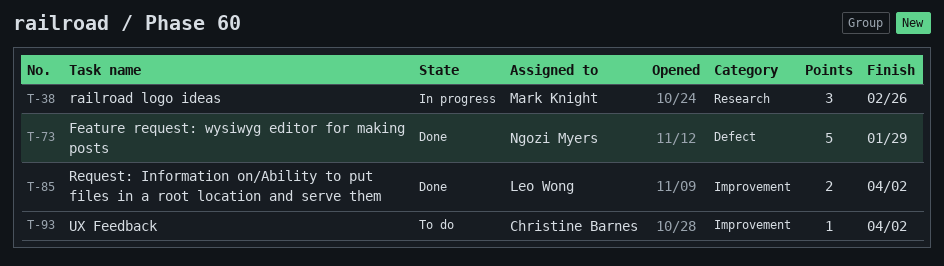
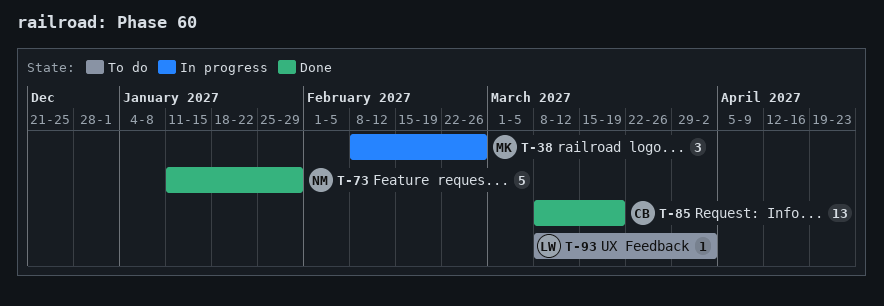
T-85, owner: Leo Wong -> Christine Barnes
T-85, estimate: 2 -> 13
T-85, due: Apr 2 -> Mar 19
T-93, owner: Christine Barnes -> Leo Wong

